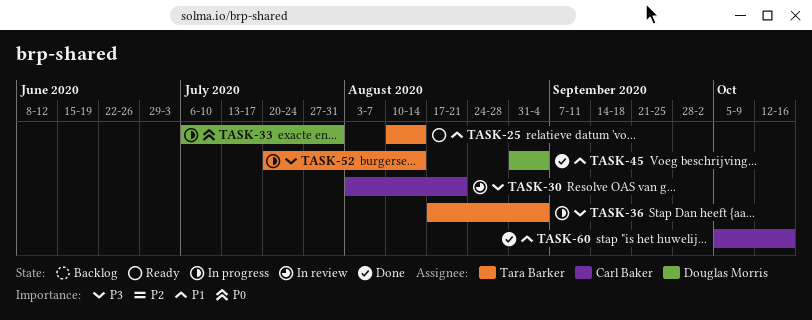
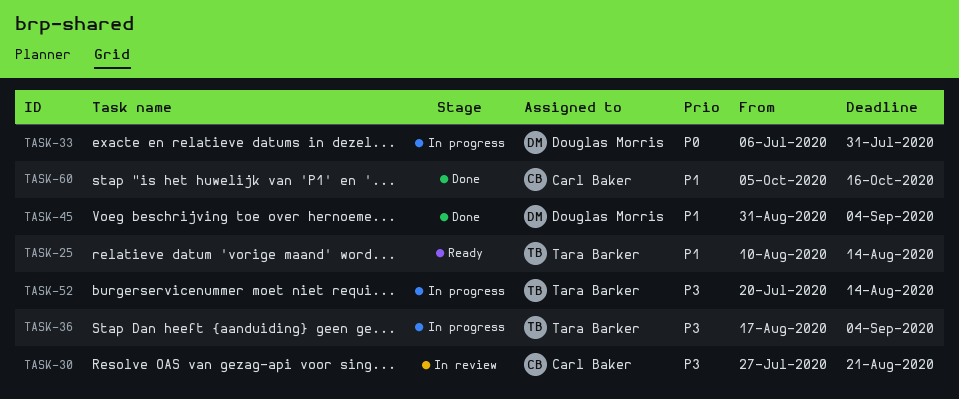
TASK-30, start: Aug 3 -> Jul 27

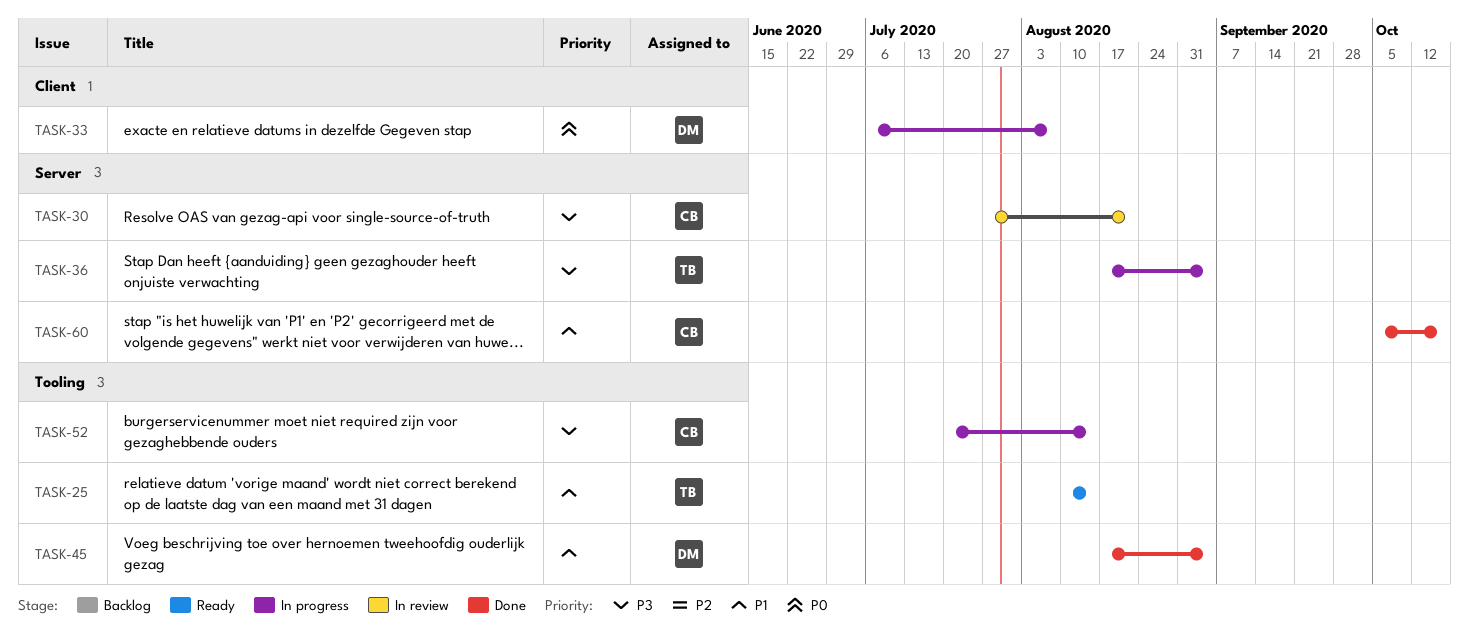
TASK-33, due: Jul 31 -> Aug 7
TASK-45, start: Aug 31 -> Aug 17
TASK-52, owner: Tara Barker -> Carl Baker

